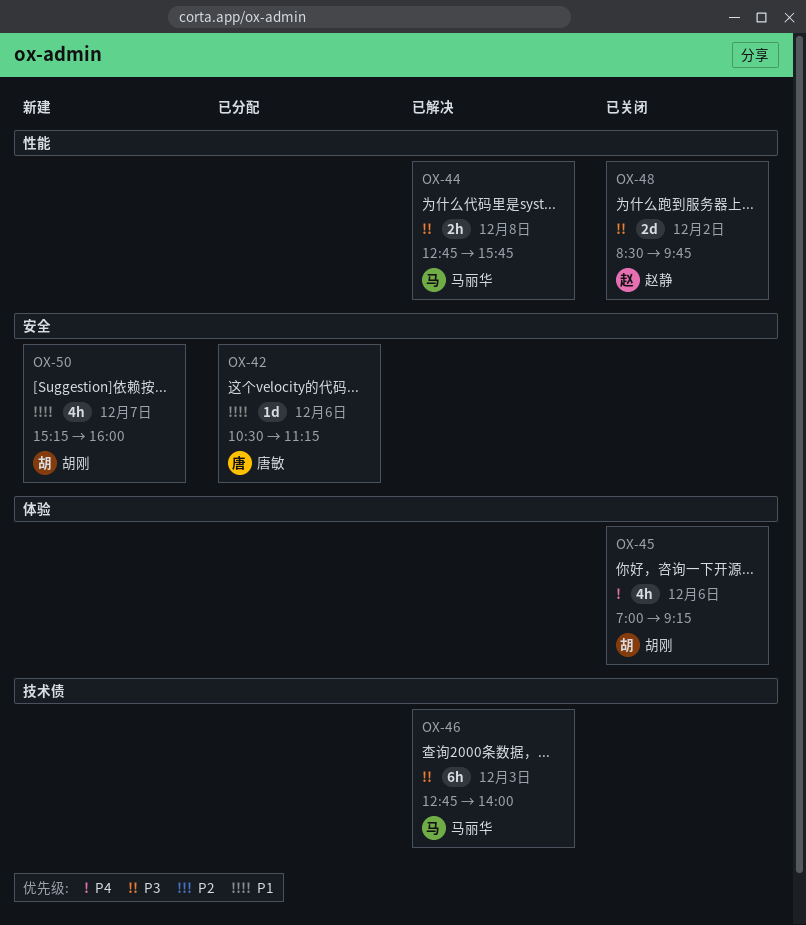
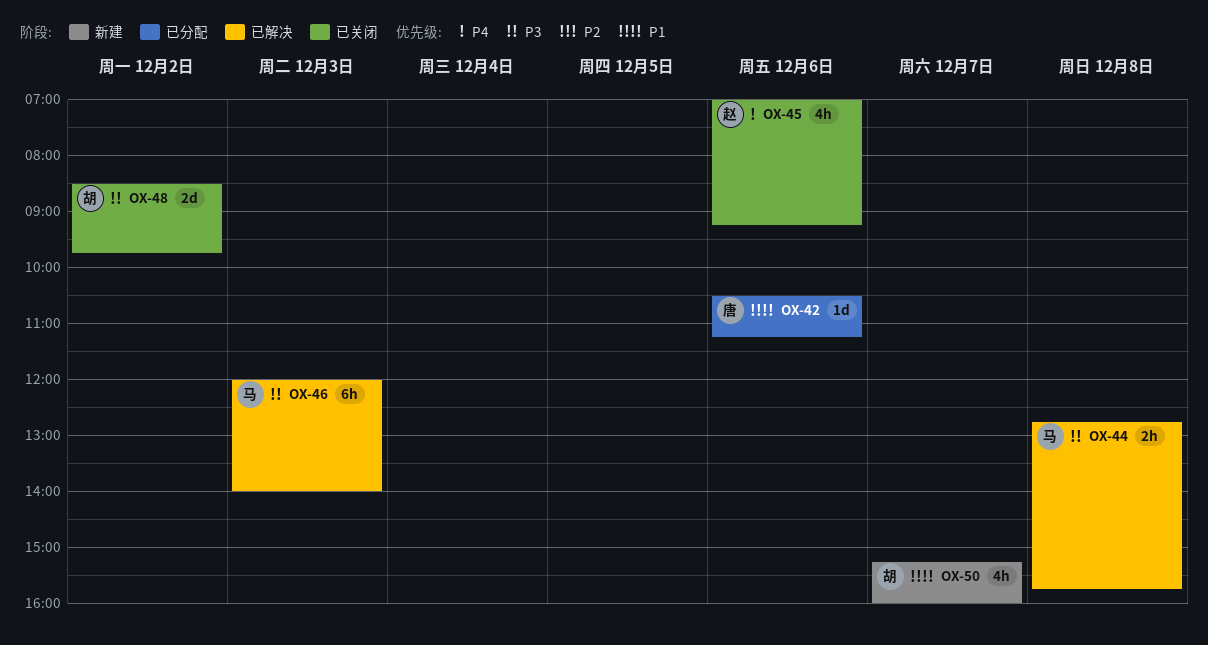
OX-45, owner: 胡刚 -> 赵静
OX-46, begins: 12:45 -> 12:00
OX-48, owner: 赵静 -> 胡刚

